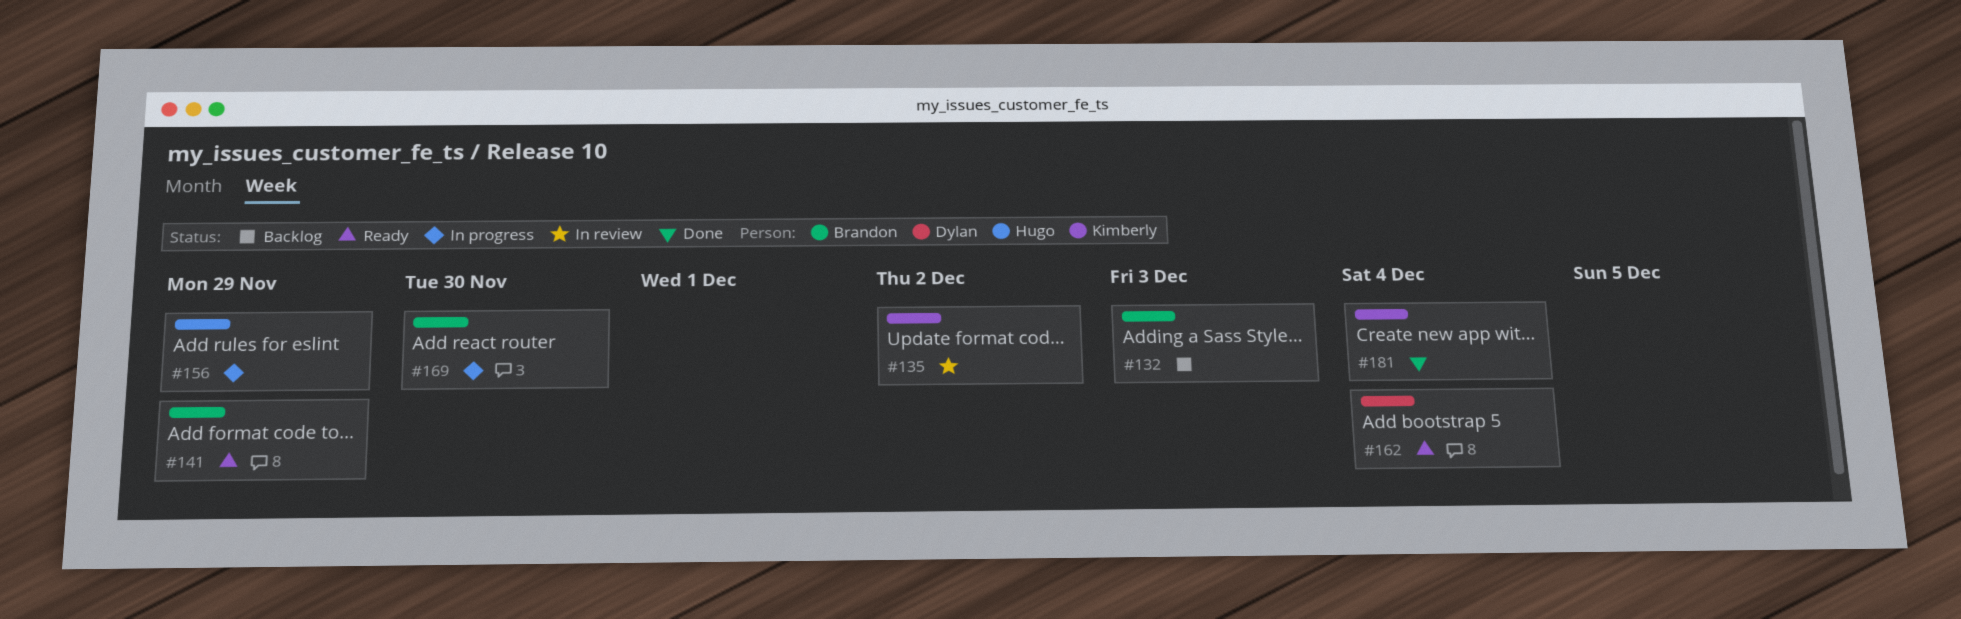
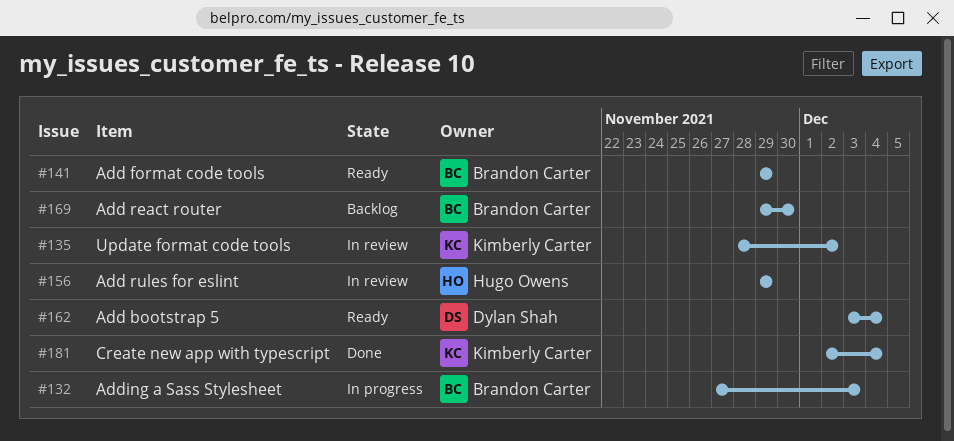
#132, status: Backlog -> In progress
#156, status: In progress -> In review
#169, status: In progress -> Backlog

